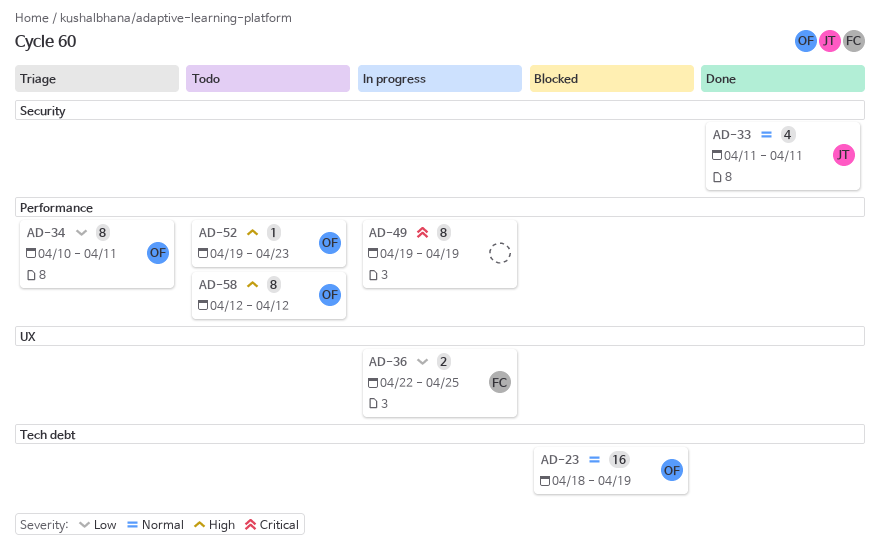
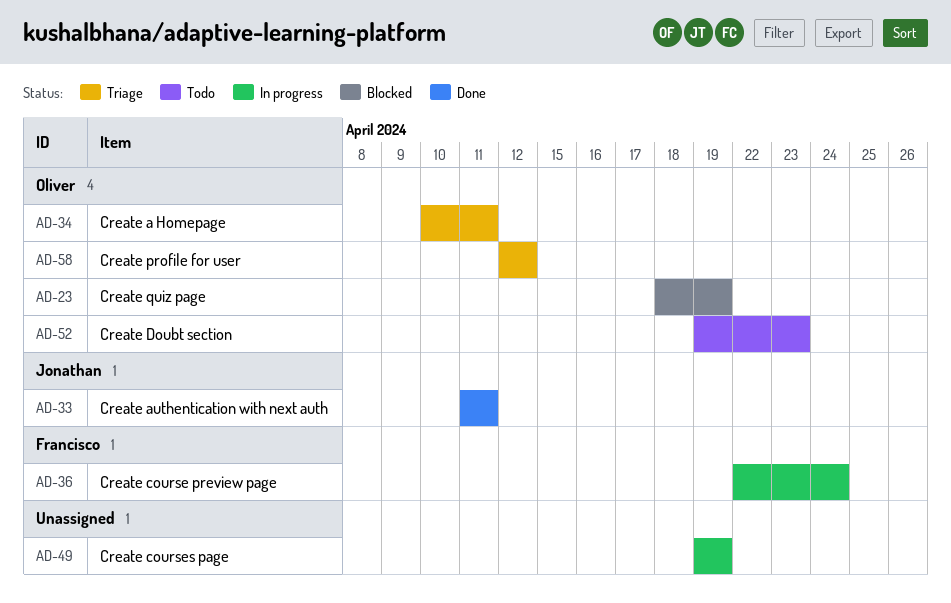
AD-36, due: Apr 25 -> Apr 24
AD-58, status: Todo -> Triage

